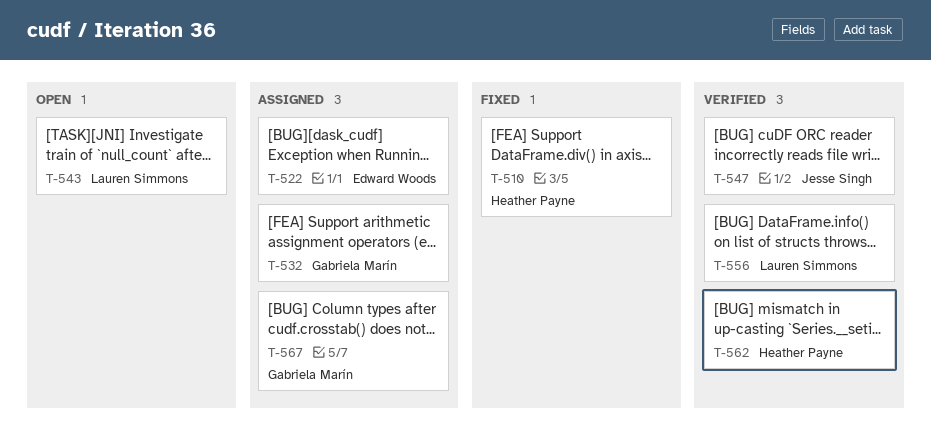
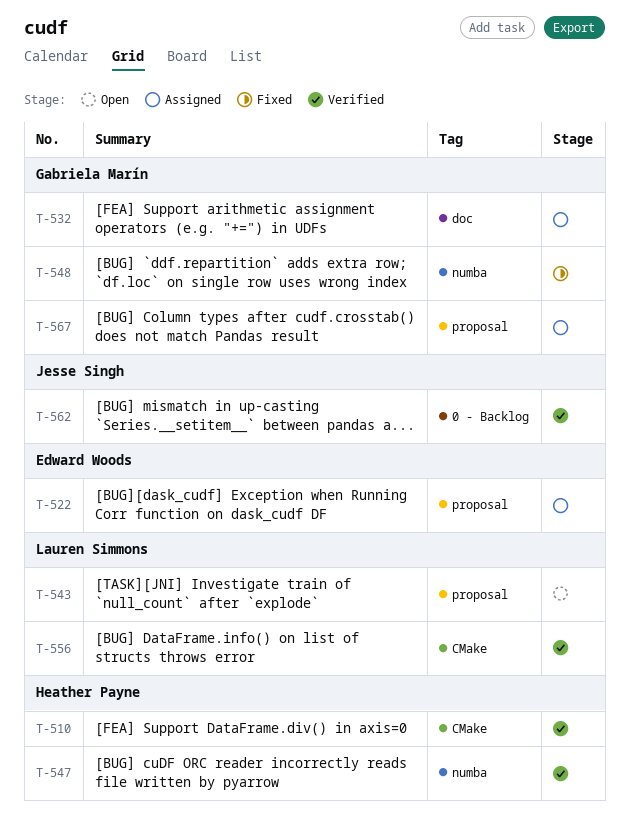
T-510, status: Fixed -> Verified
T-547, owner: Jesse Singh -> Heather Payne
T-548: none -> present
T-562, owner: Heather Payne -> Jesse Singh

